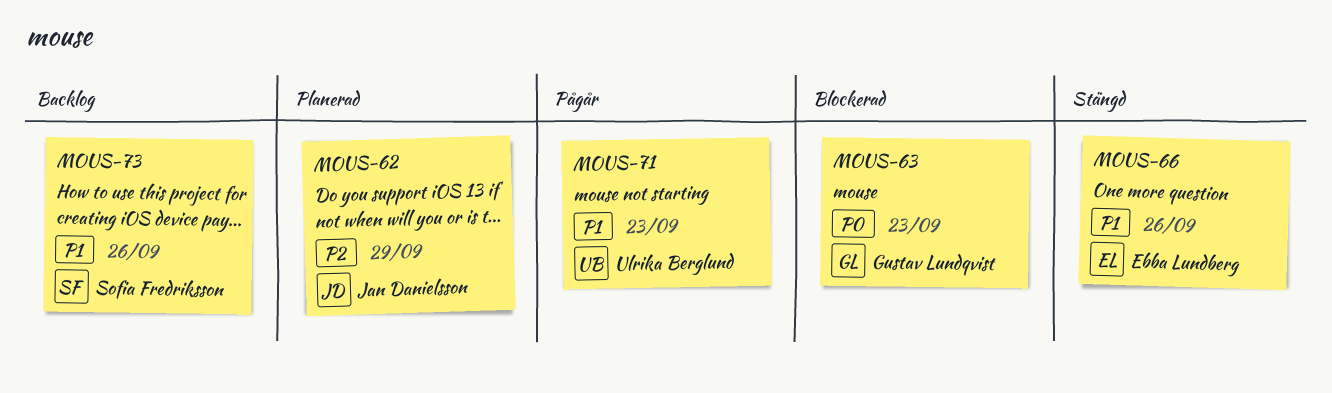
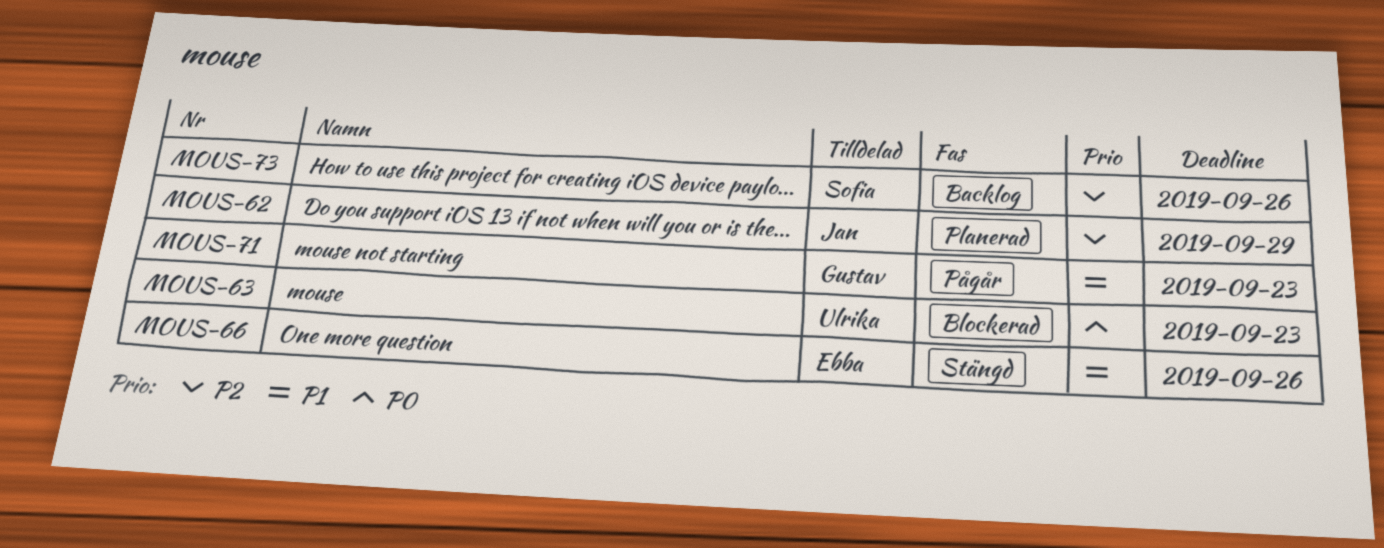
MOUS-63, owner: Gustav Lundqvist -> Ulrika Berglund
MOUS-71, owner: Ulrika Berglund -> Gustav Lundqvist
MOUS-73, priority: P1 -> P2

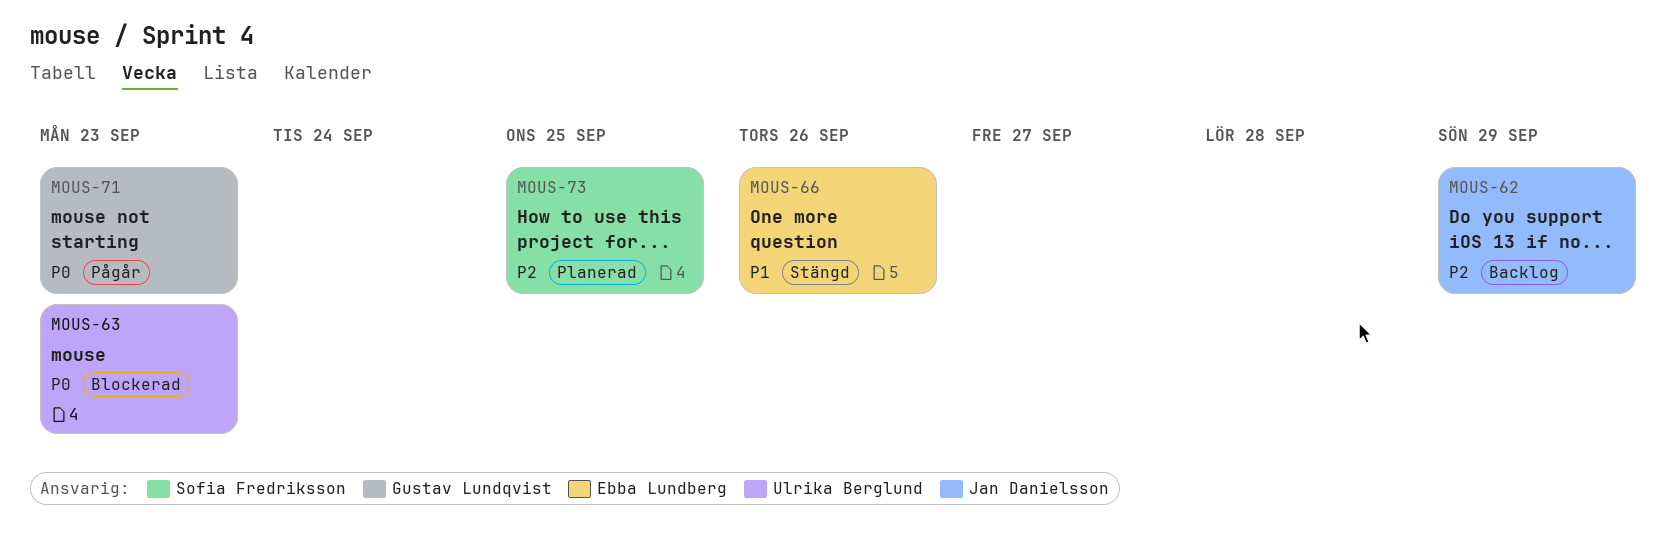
MOUS-62, status: Planerad -> Backlog
MOUS-71, priority: P1 -> P0
MOUS-73, status: Backlog -> Planerad
MOUS-73, due: Sep 26 -> Sep 25

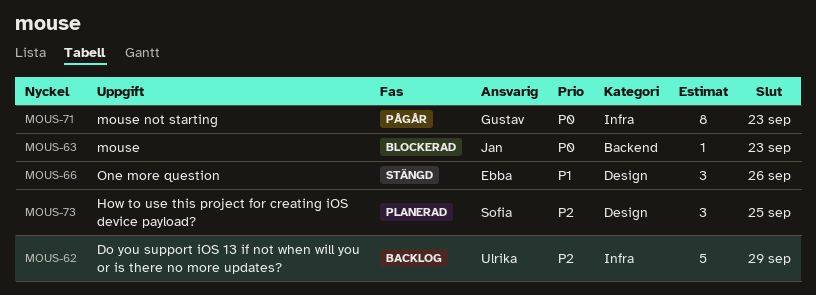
MOUS-62, owner: Jan Danielsson -> Ulrika Berglund
MOUS-63, owner: Ulrika Berglund -> Jan Danielsson

